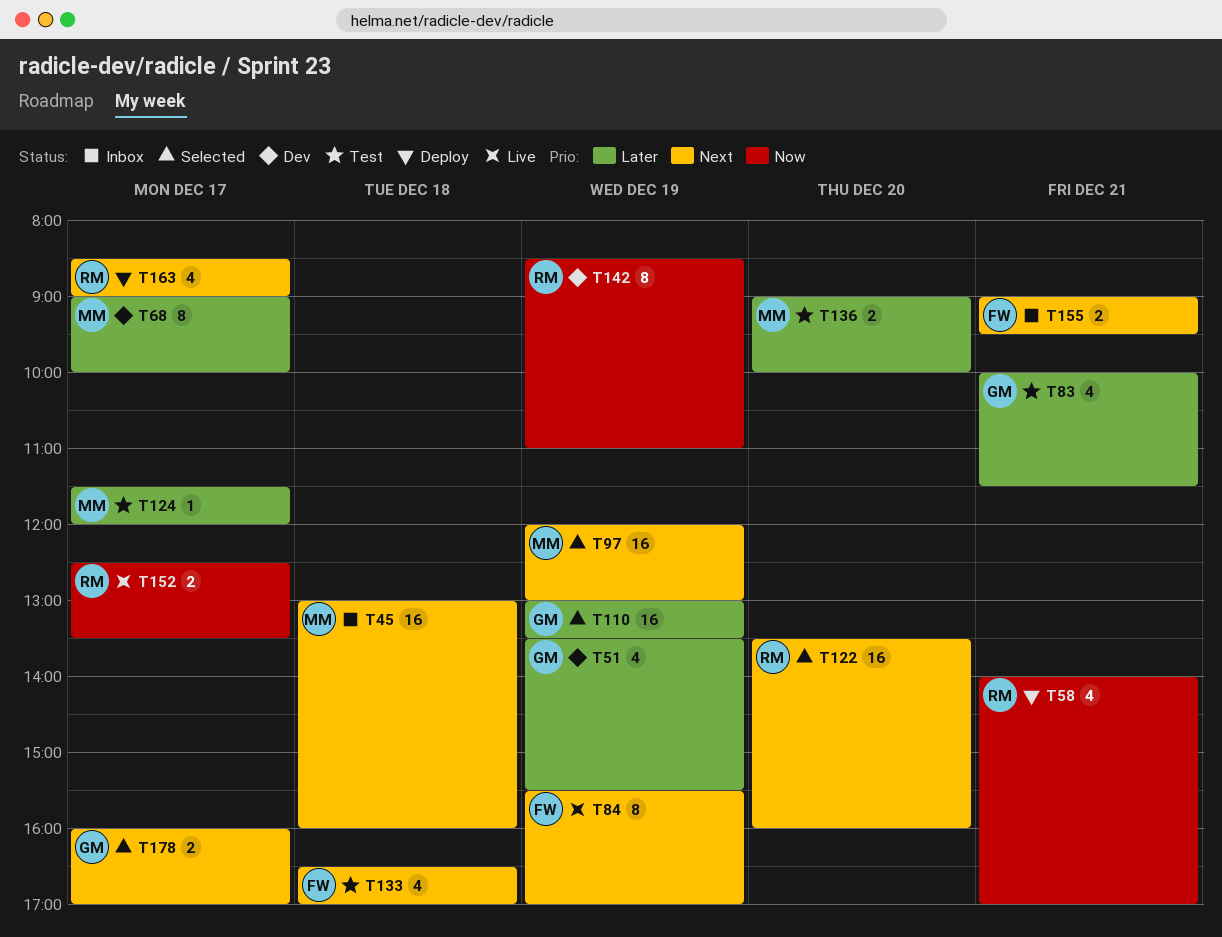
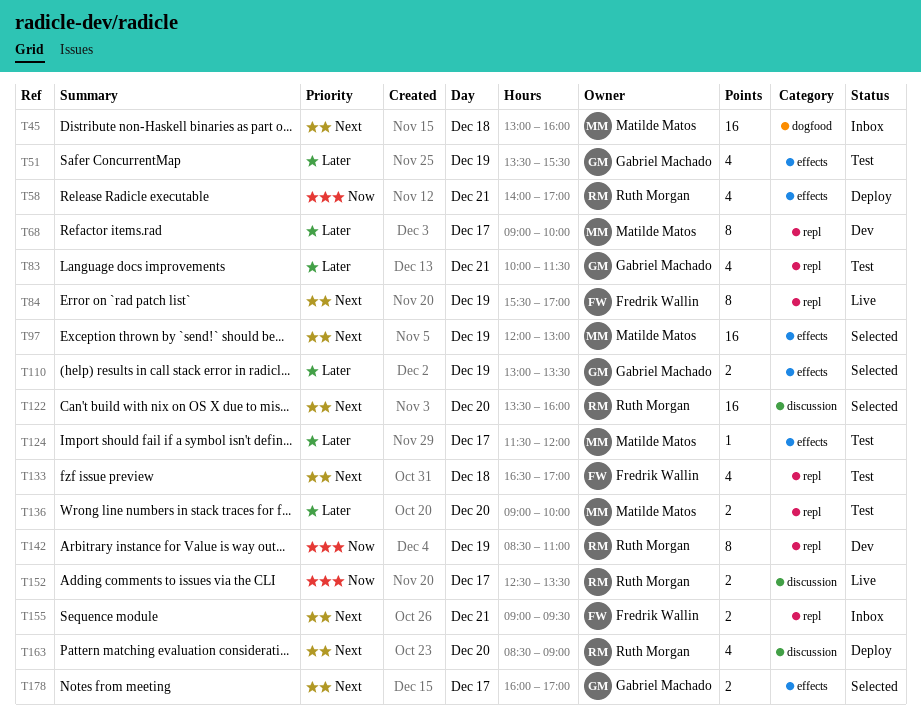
T51, status: Dev -> Test
T110, estimate: 16 -> 2
T163, day: Dec 17 -> Dec 20

